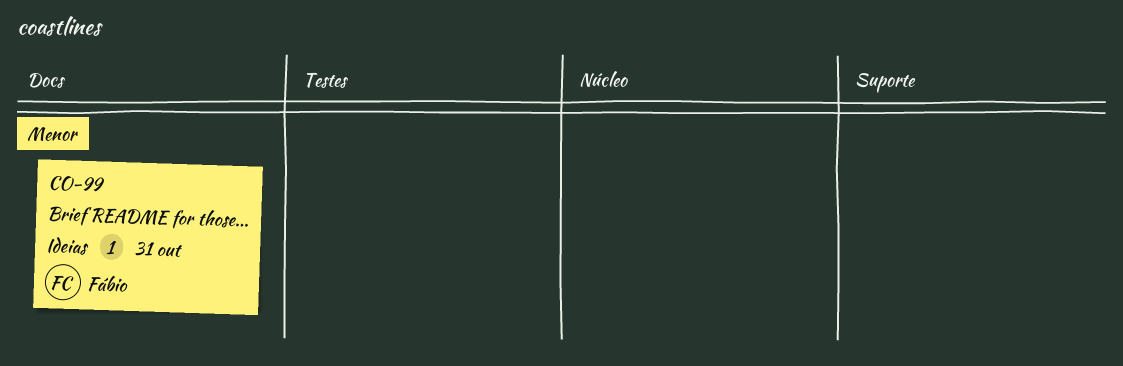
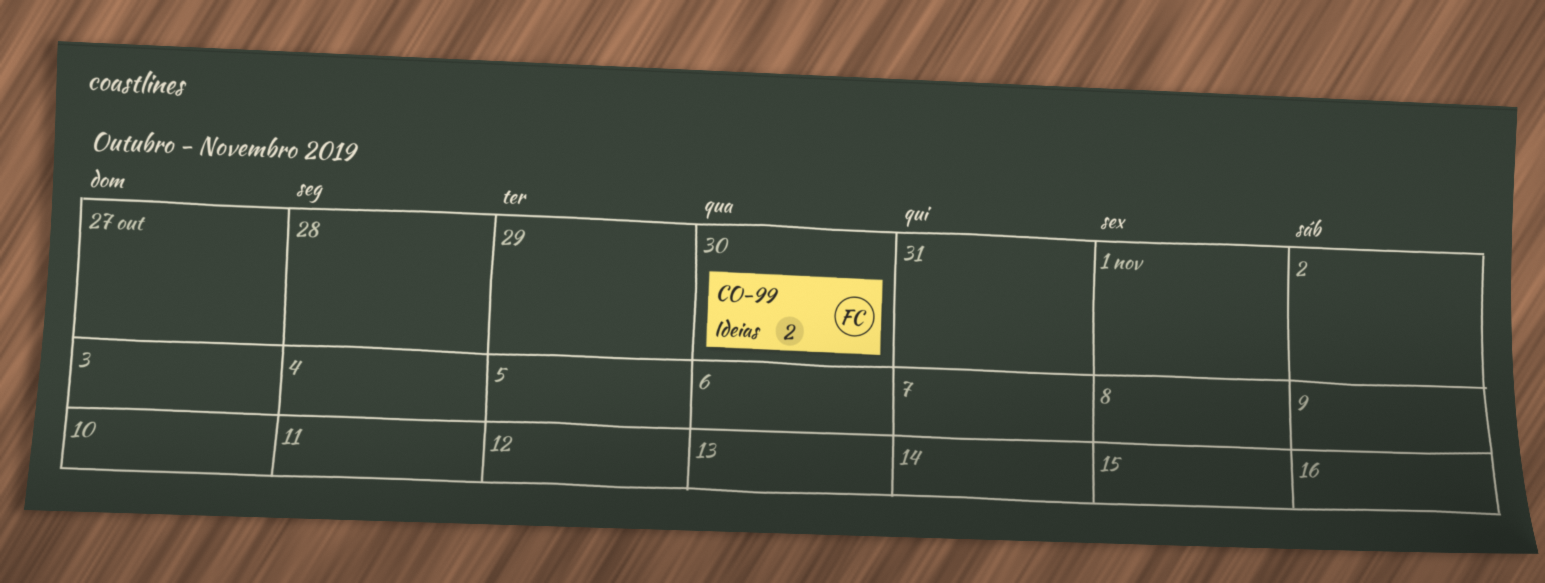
CO-99, estimate: 1 -> 2
CO-99, due: Oct 31 -> Oct 30

